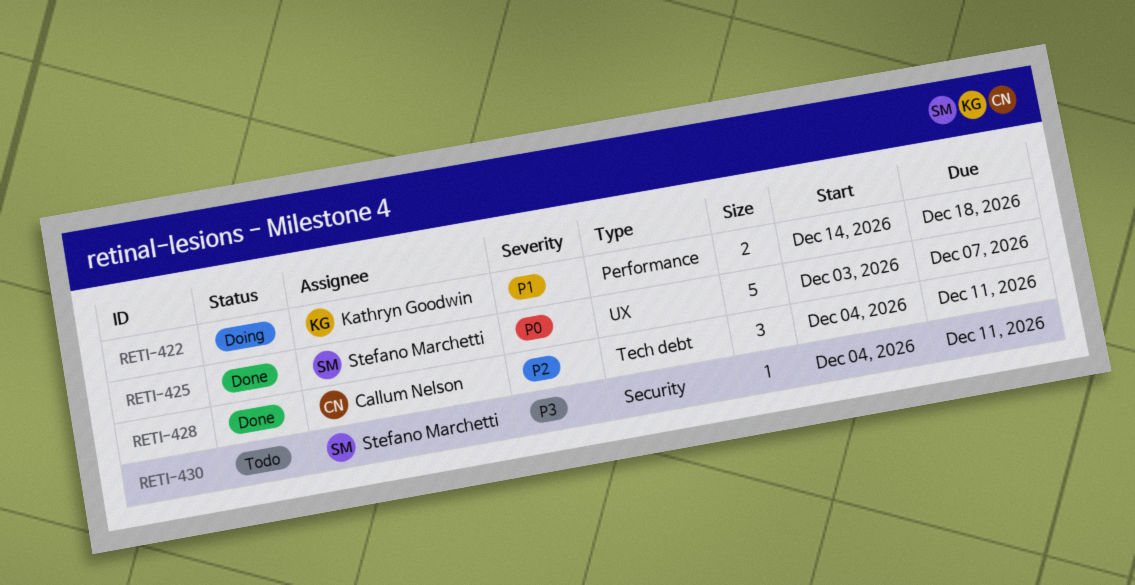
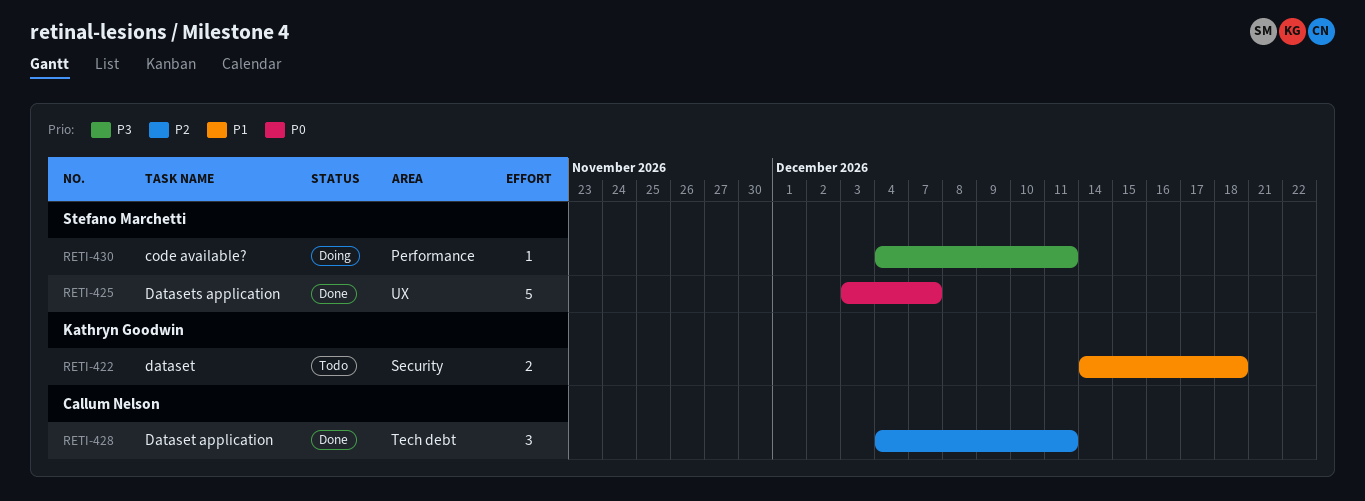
RETI-422, status: Doing -> Todo
RETI-422, label: Performance -> Security
RETI-430, status: Todo -> Doing
RETI-430, label: Security -> Performance

